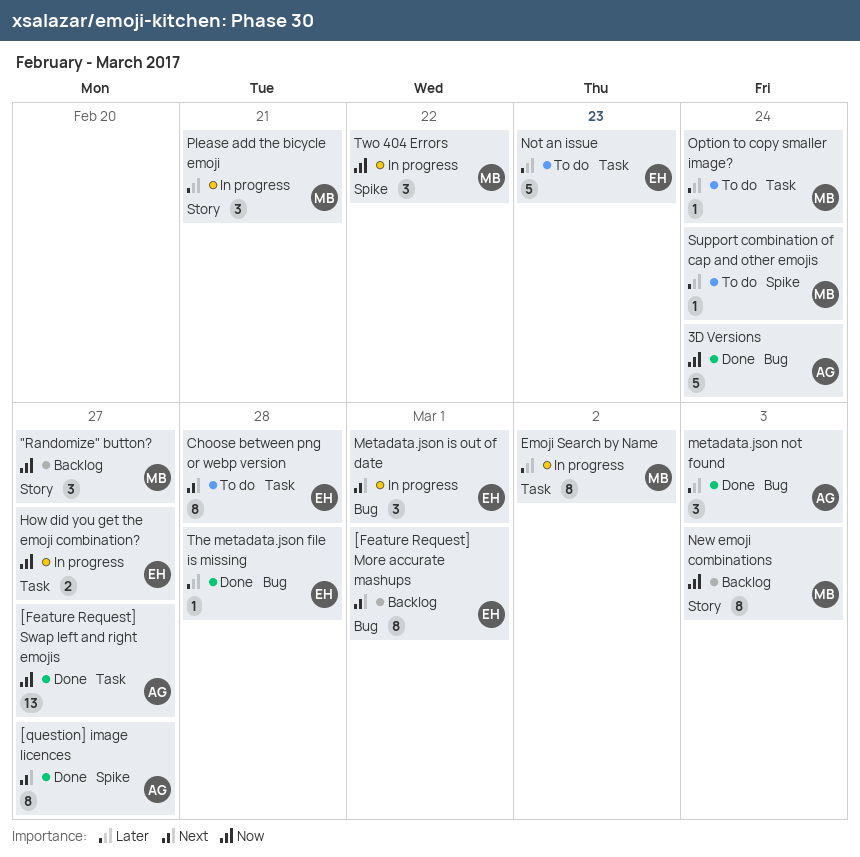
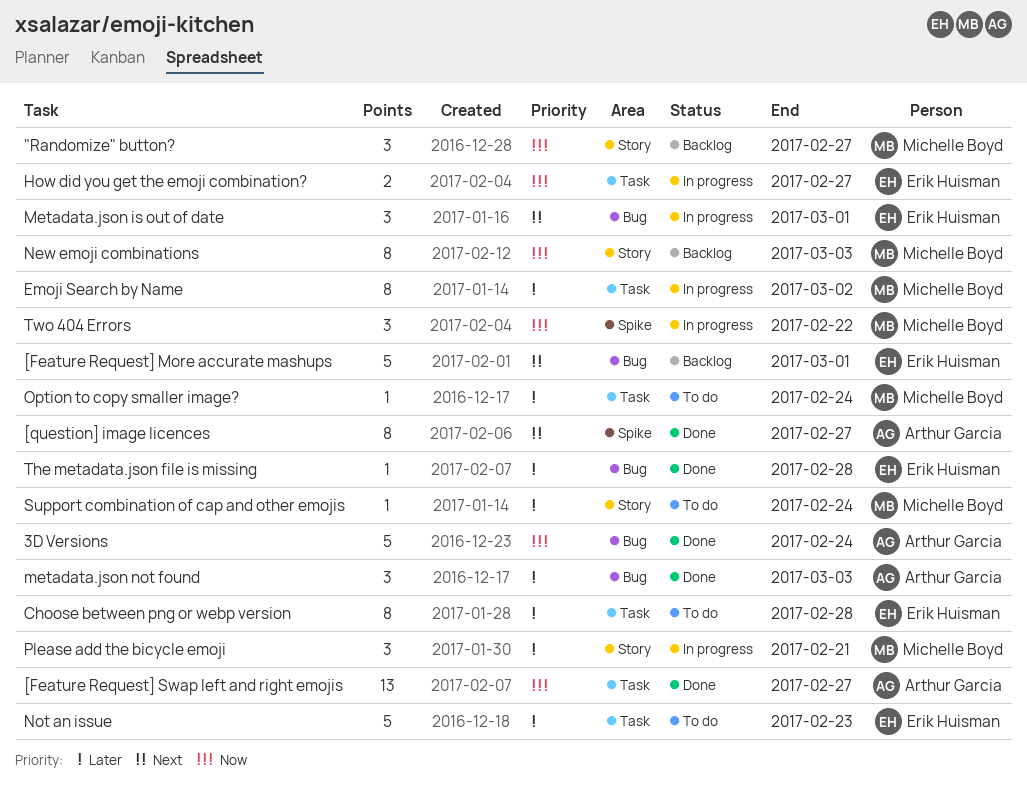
[Feature Request] More accurate mashups, estimate: 8 -> 5
Choose between png or webp version, priority: Next -> Later
Support combination of cap and other emojis, label: Spike -> Story

